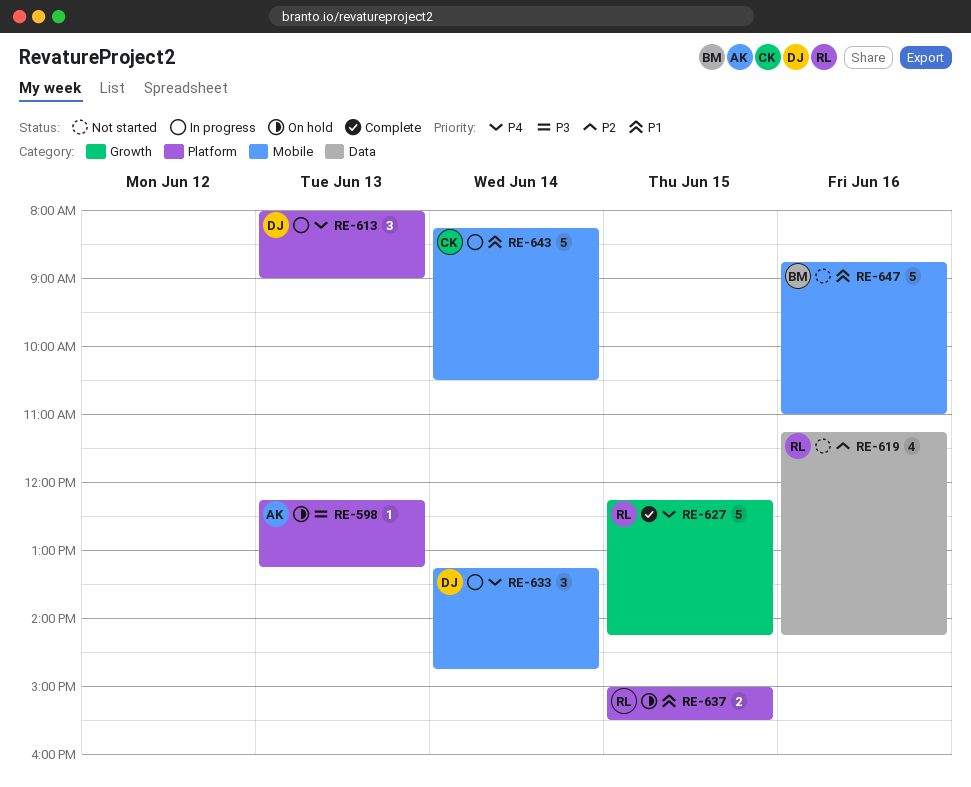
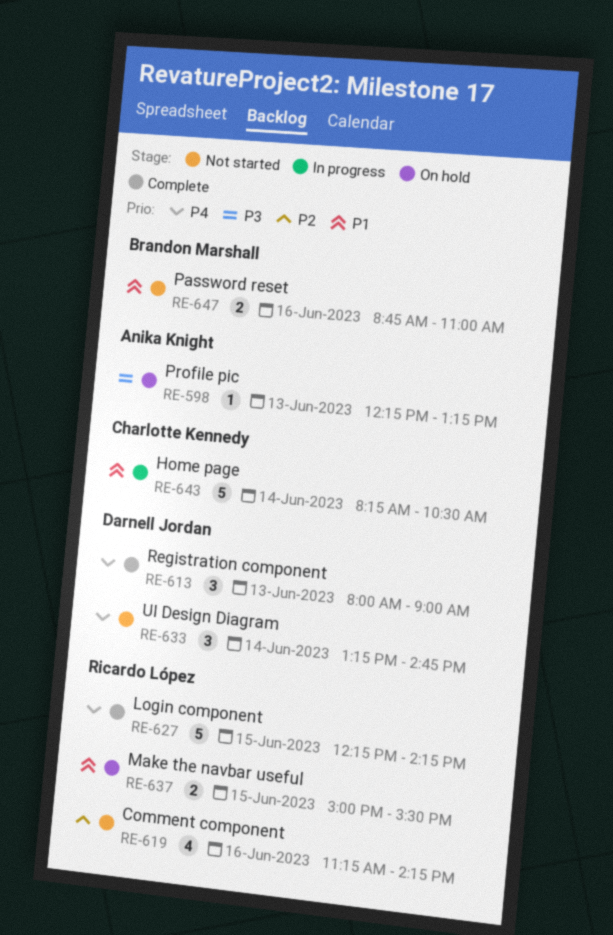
RE-613, status: In progress -> Complete
RE-633, status: In progress -> Not started
RE-647, estimate: 5 -> 2

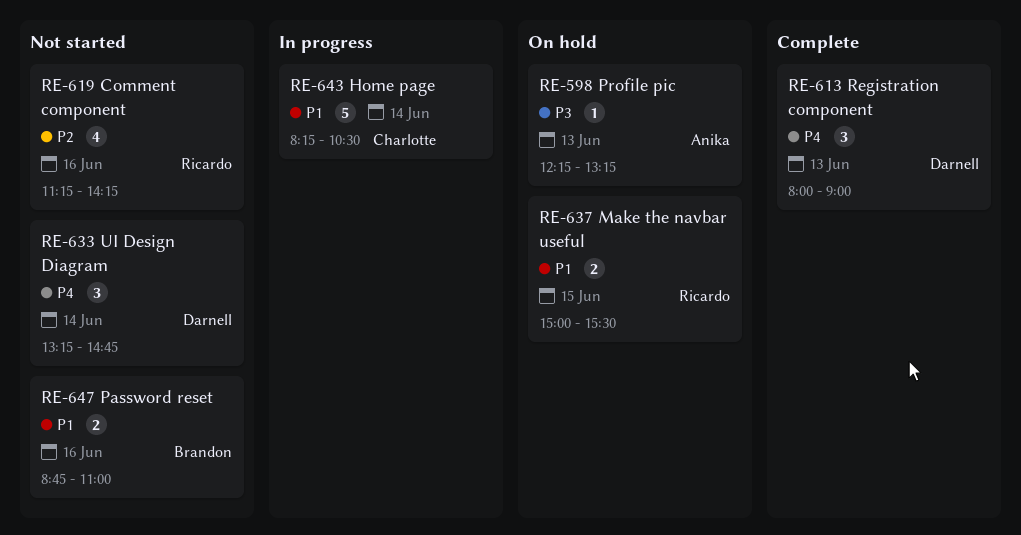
RE-627: present -> none

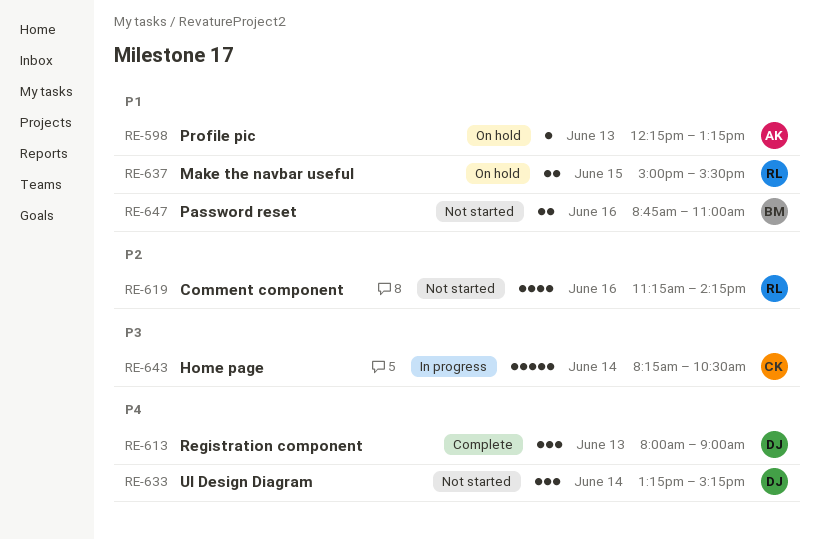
RE-598, priority: P3 -> P1
RE-633, ends: 14:45 -> 15:15
RE-643, priority: P1 -> P3

